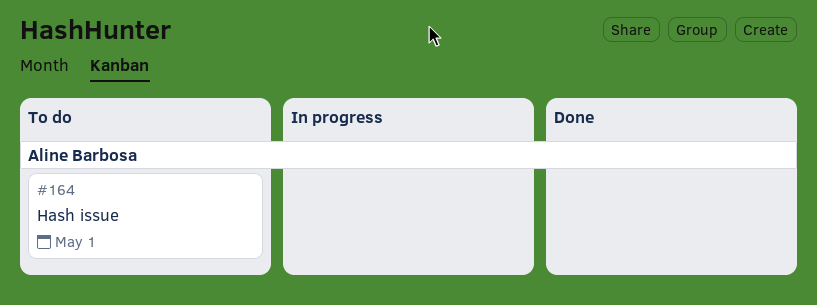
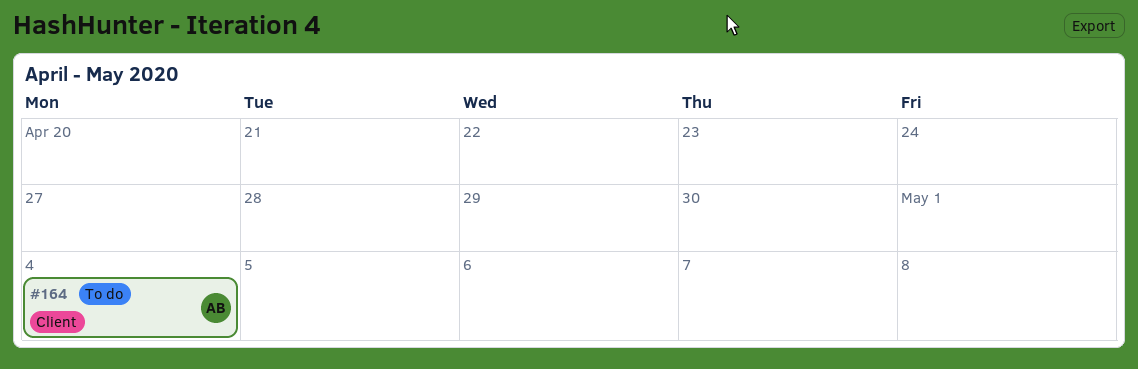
#164, due: May 1 -> May 4

